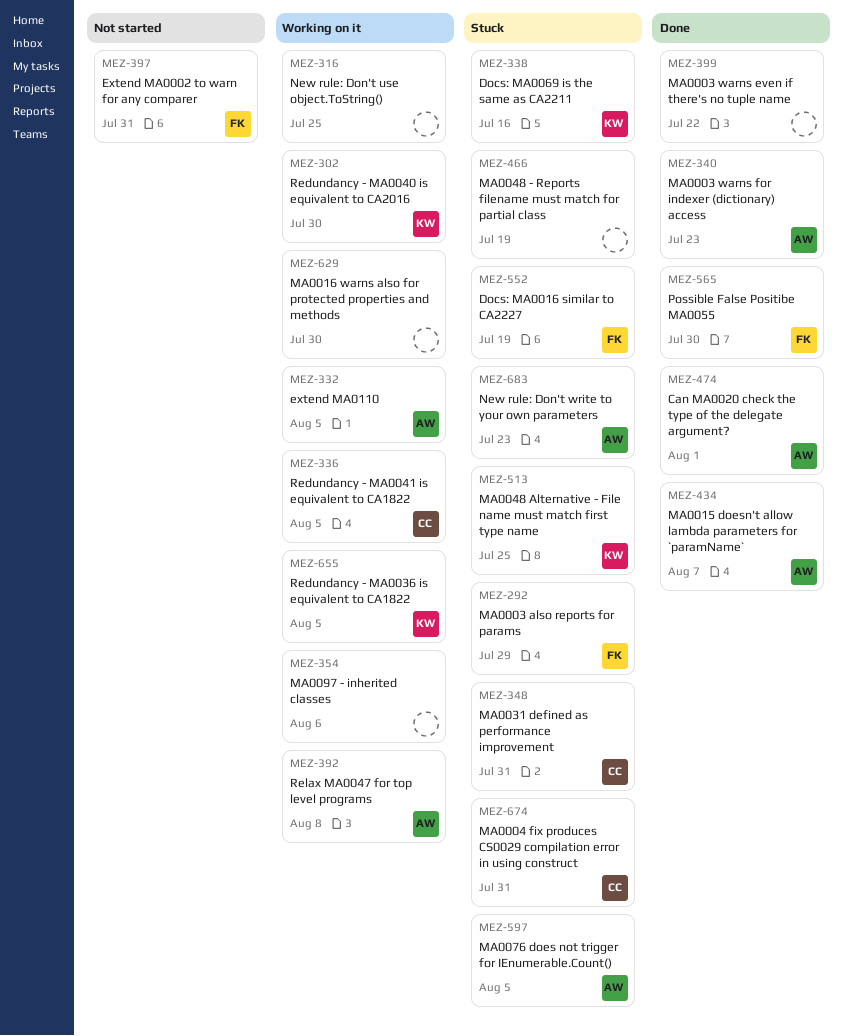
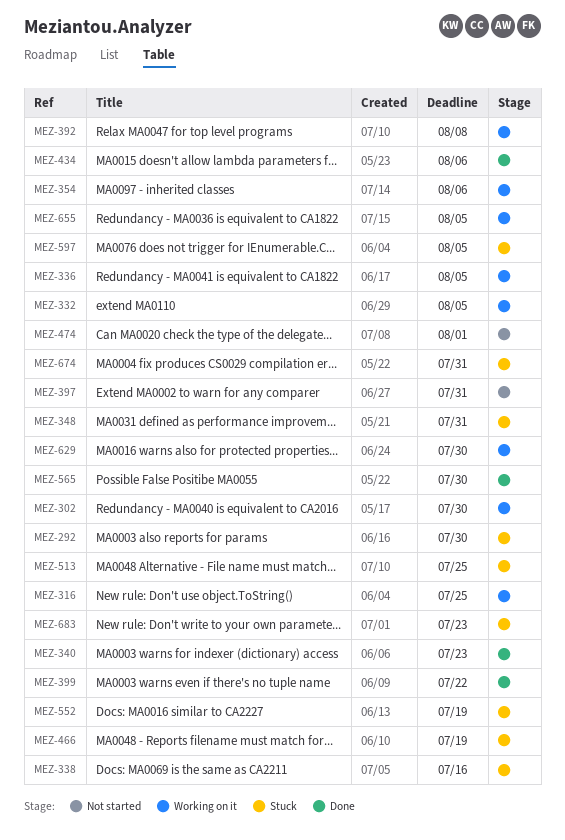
MEZ-292, due: Jul 29 -> Jul 30
MEZ-434, due: Aug 7 -> Aug 6
MEZ-474, status: Done -> Not started

